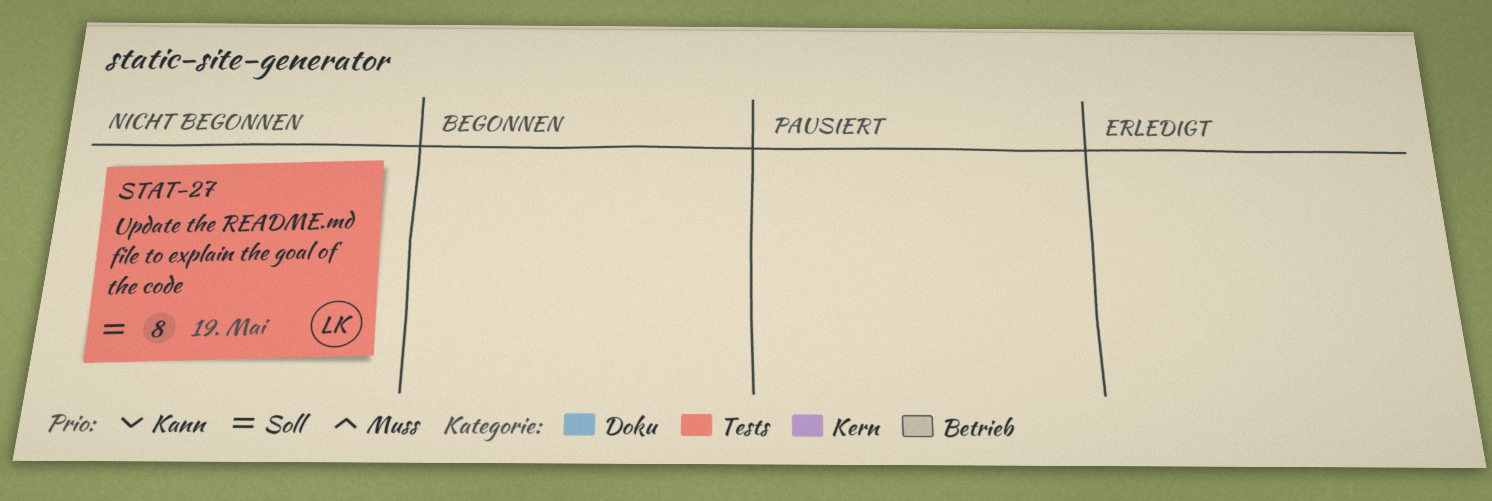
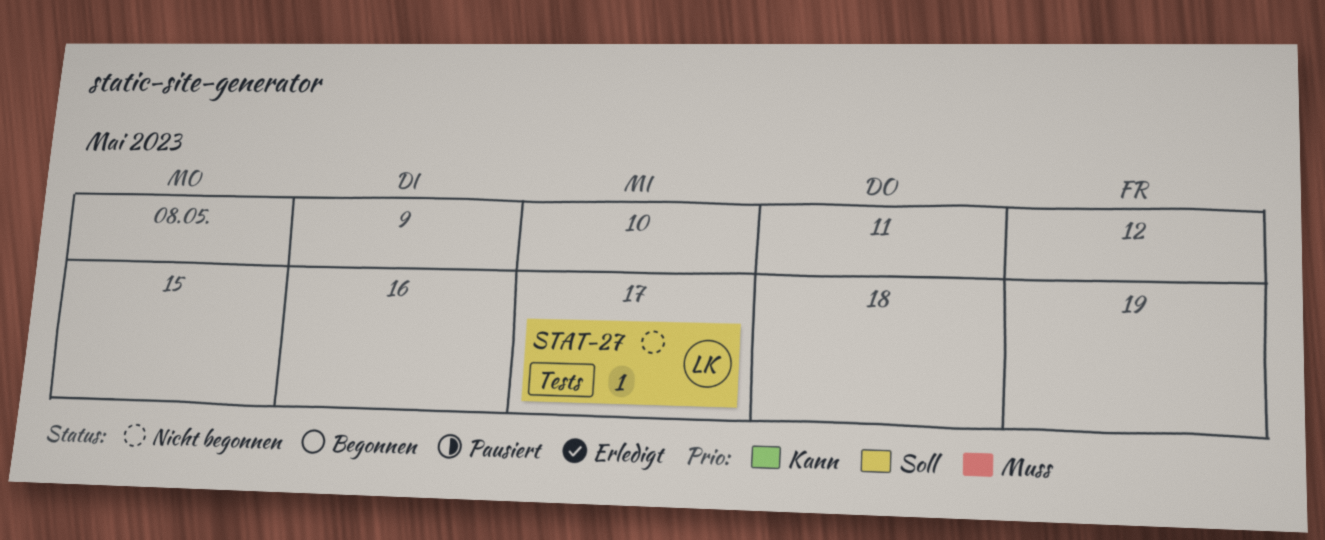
STAT-27, estimate: 8 -> 1
STAT-27, due: May 19 -> May 17

